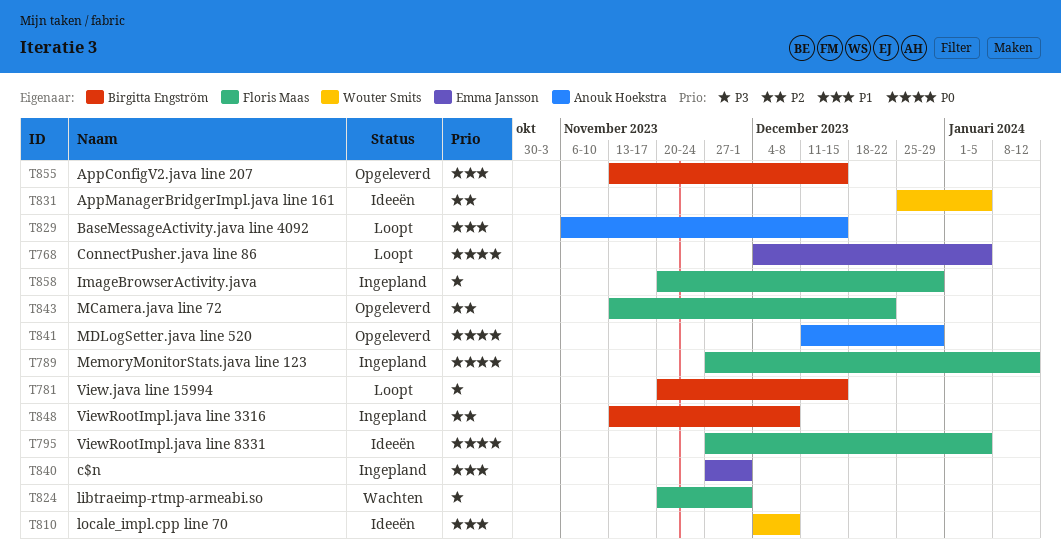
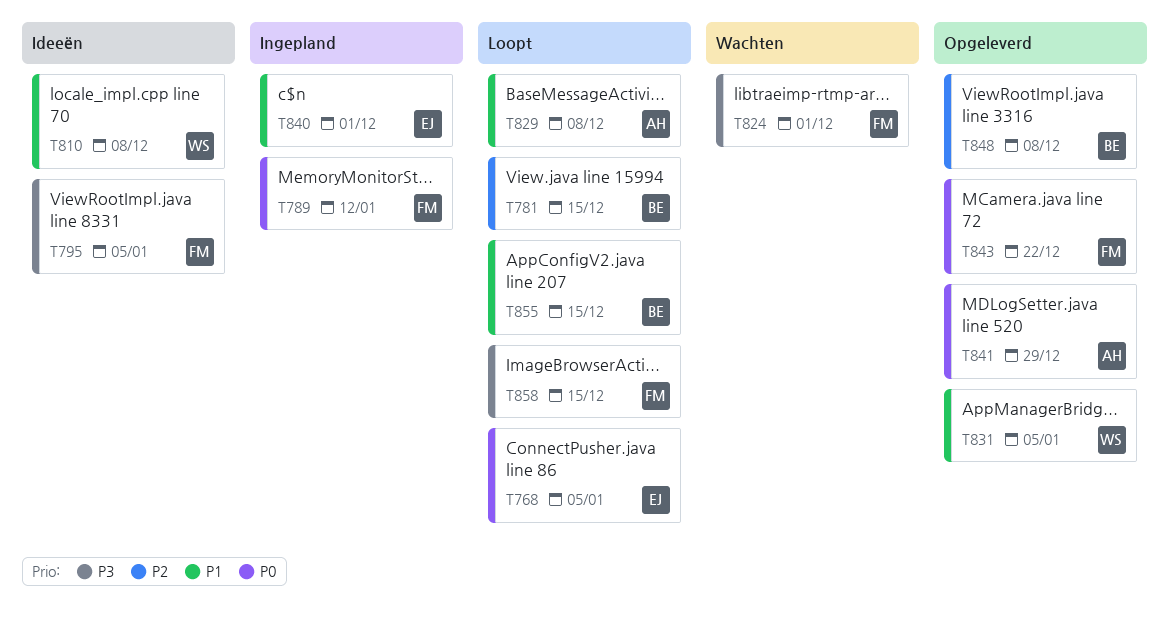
T781, priority: P3 -> P2
T795, priority: P0 -> P3
T829, due: Dec 15 -> Dec 8
T831, status: Ideeën -> Opgeleverd
T831, priority: P2 -> P1
T843, priority: P2 -> P0
T848, status: Ingepland -> Opgeleverd
T855, status: Opgeleverd -> Loopt
T858, status: Ingepland -> Loopt
T858, due: Dec 29 -> Dec 15

